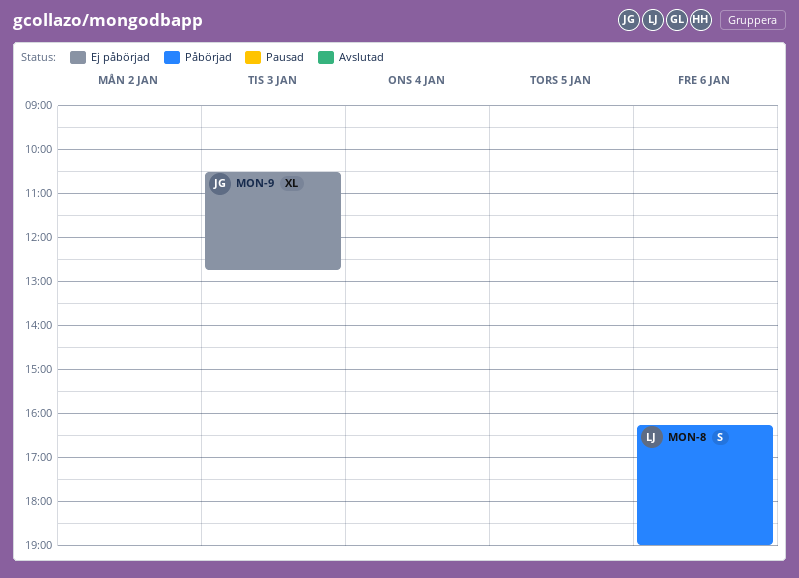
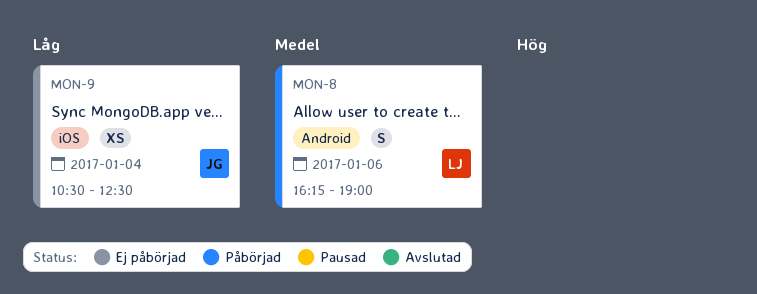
MON-9, estimate: XL -> XS
MON-9, day: Jan 3 -> Jan 4
MON-9, ends: 12:45 -> 12:30

